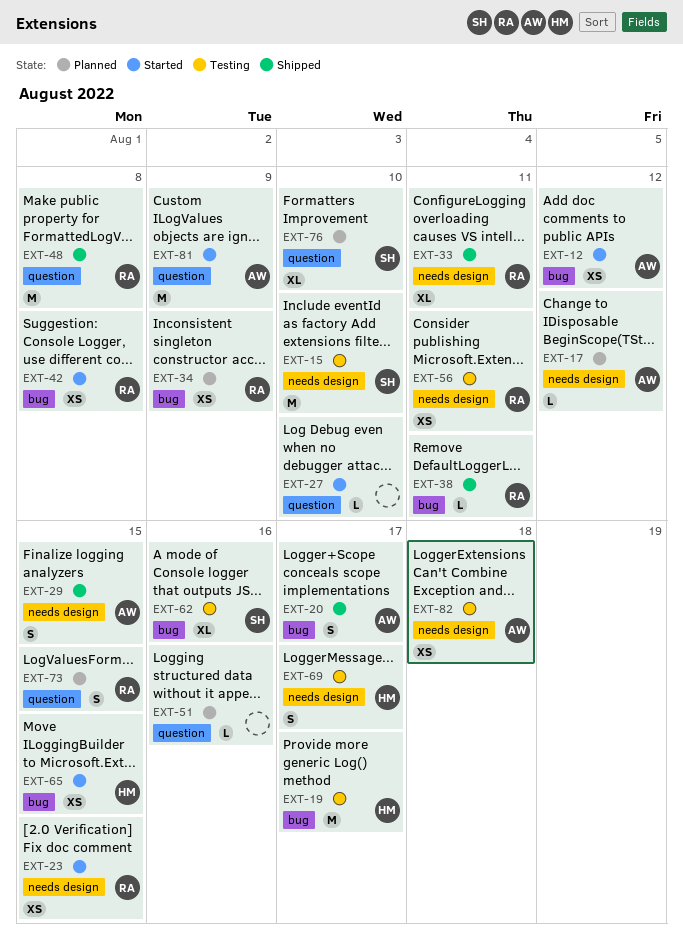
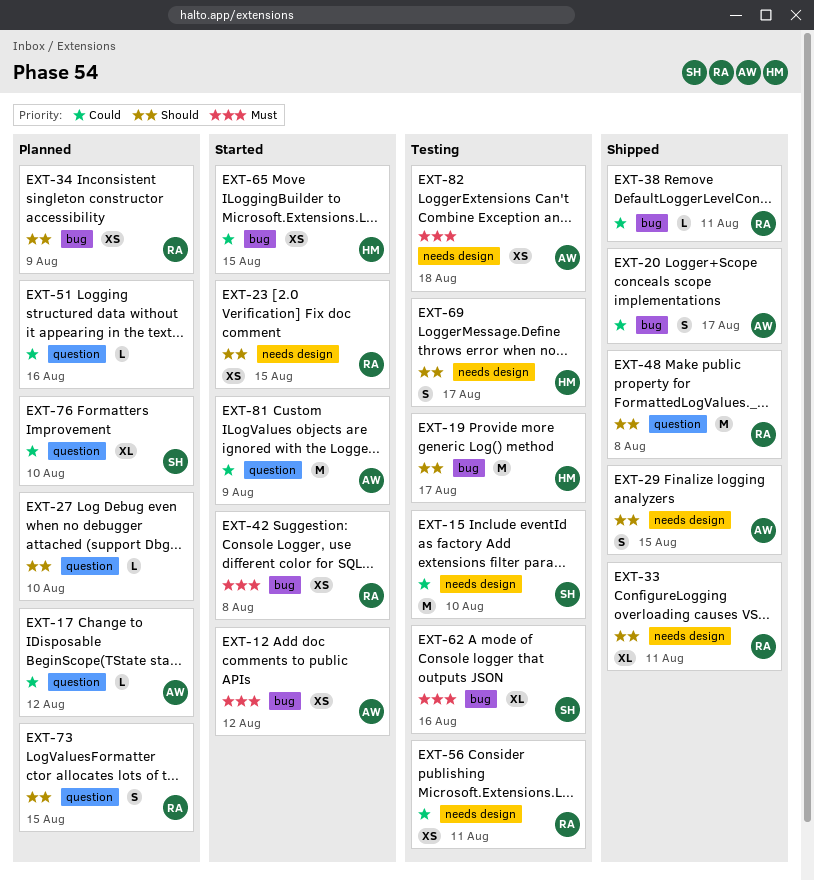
EXT-17, label: needs design -> question
EXT-27, status: Started -> Planned

